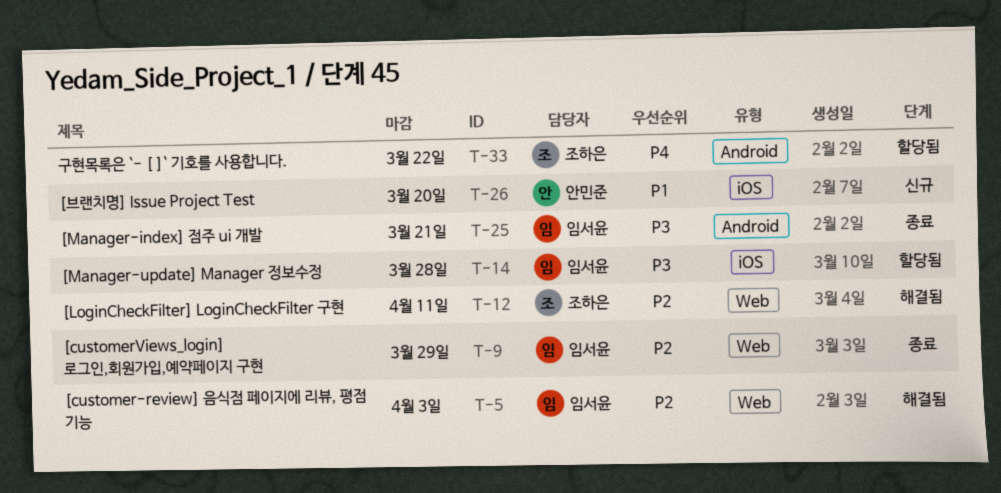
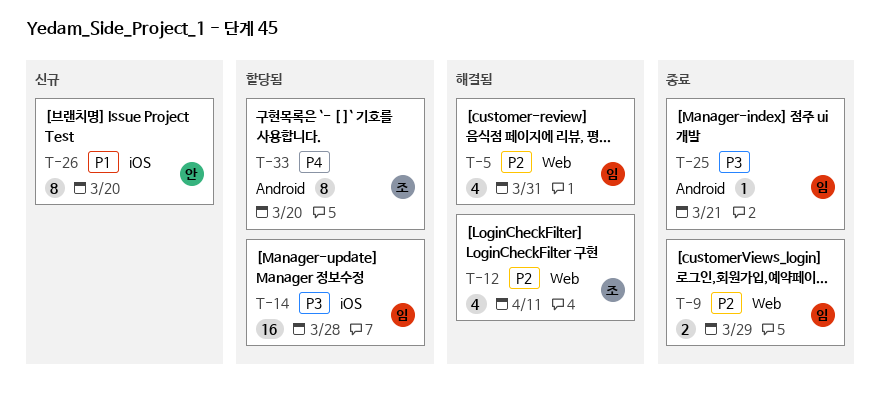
T-5, due: Apr 3 -> Mar 31
T-33, due: Mar 22 -> Mar 20

